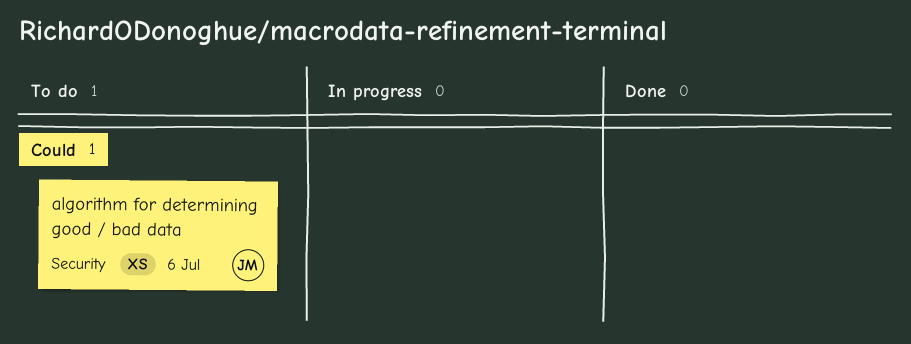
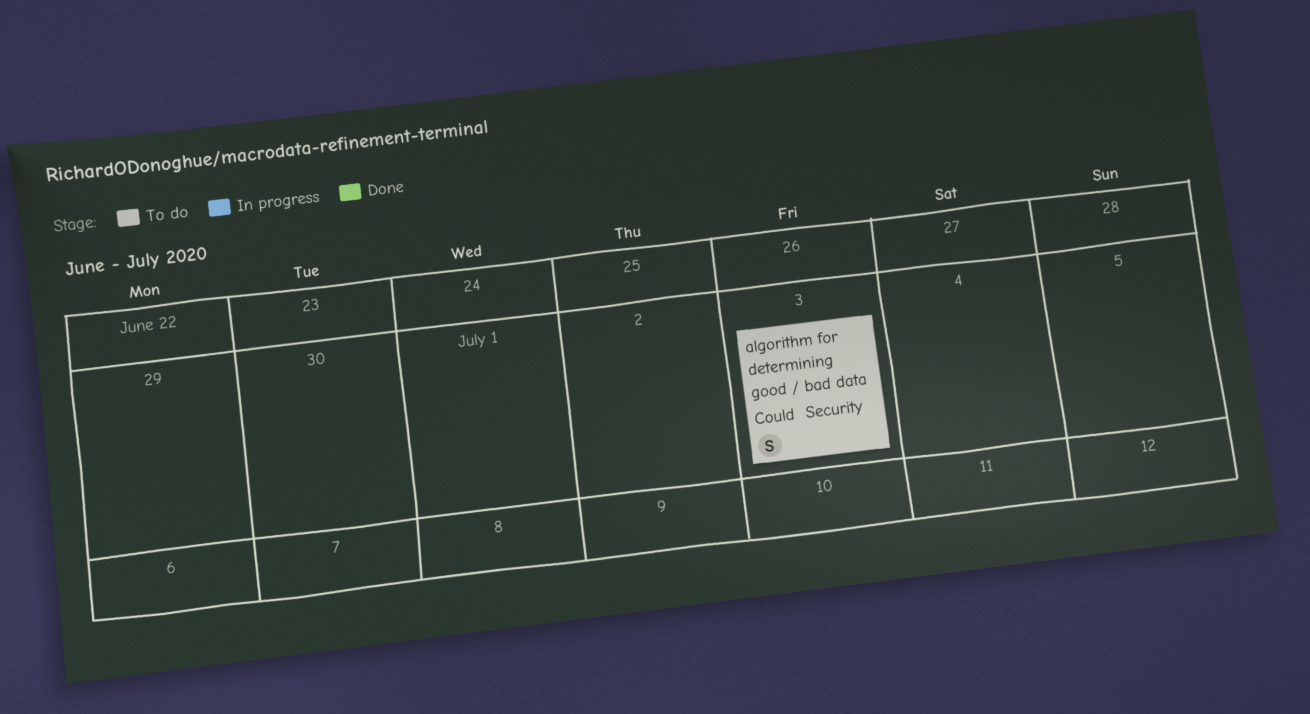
algorithm for determining good / bad data, estimate: XS -> S
algorithm for determining good / bad data, due: Jul 6 -> Jul 3

